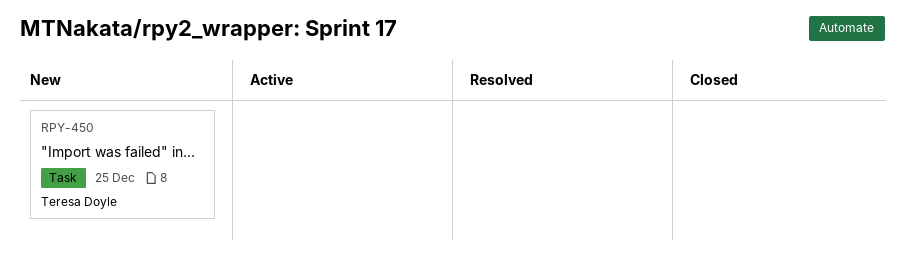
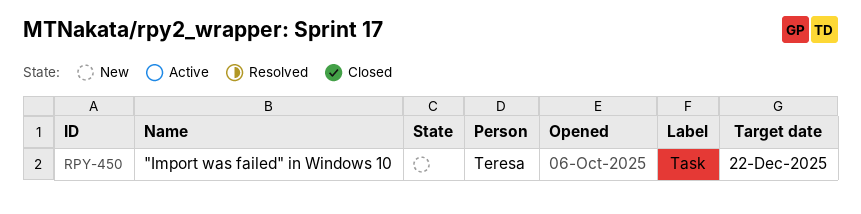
RPY-450, due: Dec 25 -> Dec 22

